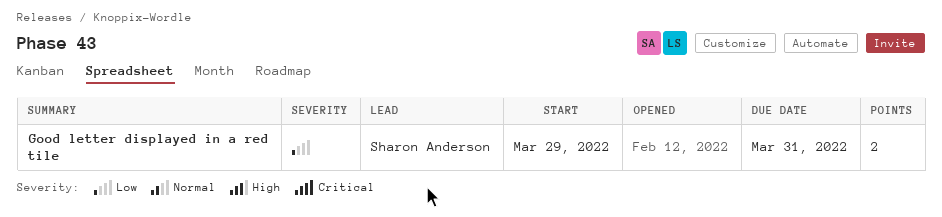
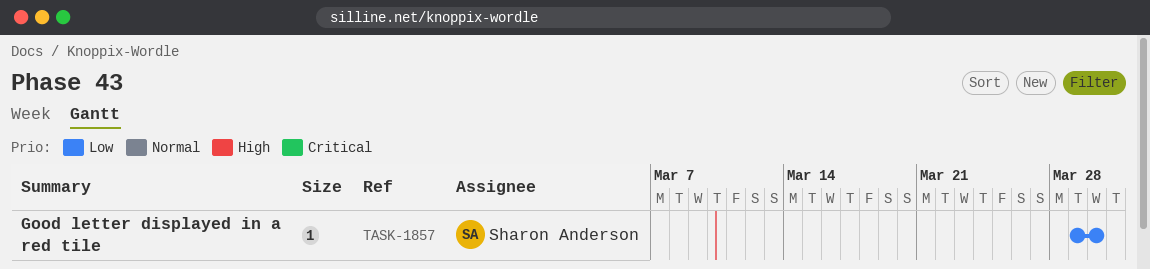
Good letter displayed in a red tile, estimate: 2 -> 1
Good letter displayed in a red tile, due: Mar 31 -> Mar 30

